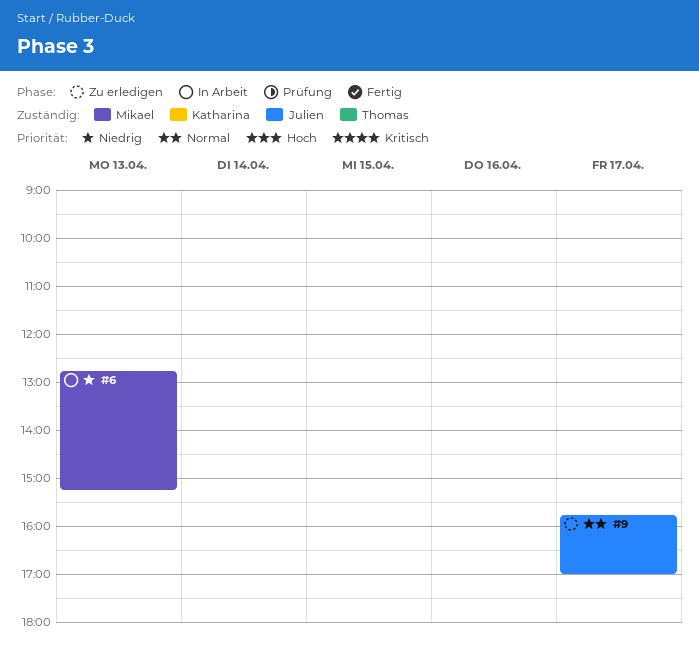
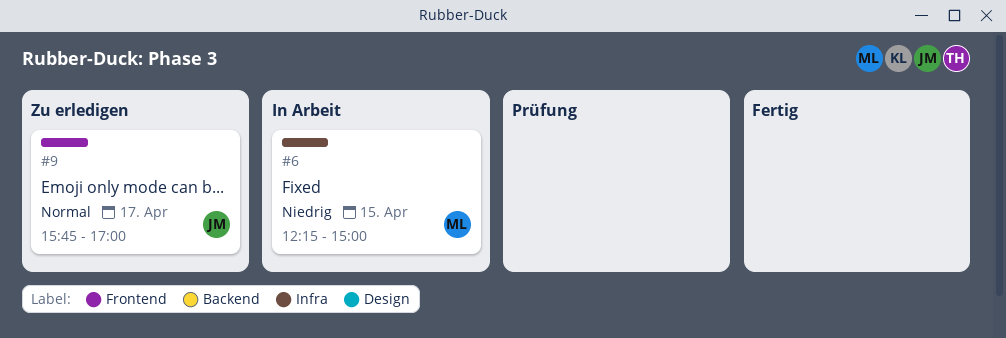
#6, day: Apr 13 -> Apr 15
#6, begins: 12:45 -> 12:15
#6, ends: 15:15 -> 15:00

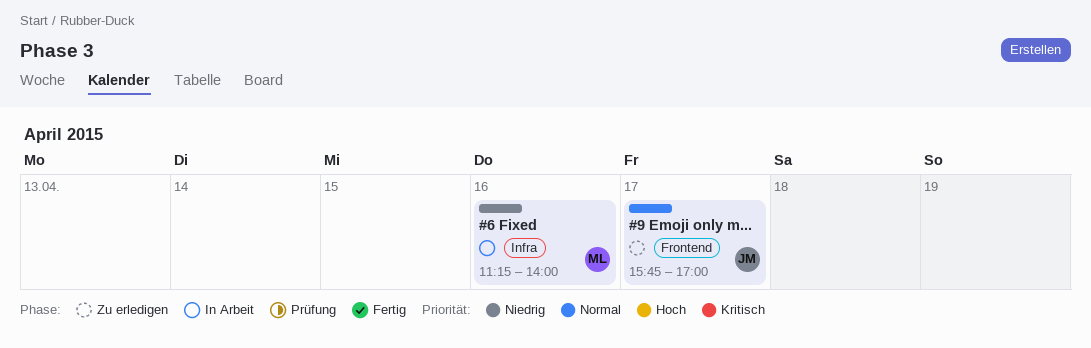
#6, day: Apr 15 -> Apr 16
#6, begins: 12:15 -> 11:15
#6, ends: 15:00 -> 14:00

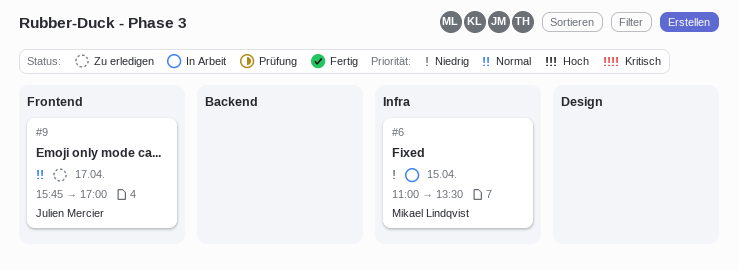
#6, day: Apr 16 -> Apr 15
#6, begins: 11:15 -> 11:00
#6, ends: 14:00 -> 13:30

